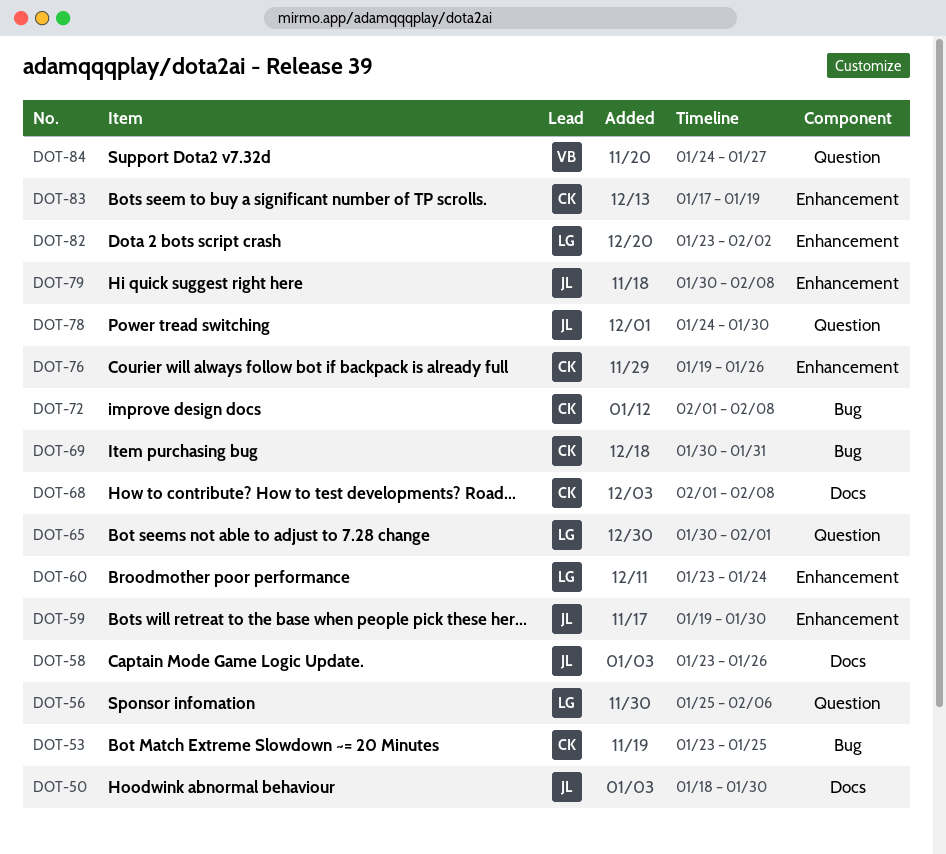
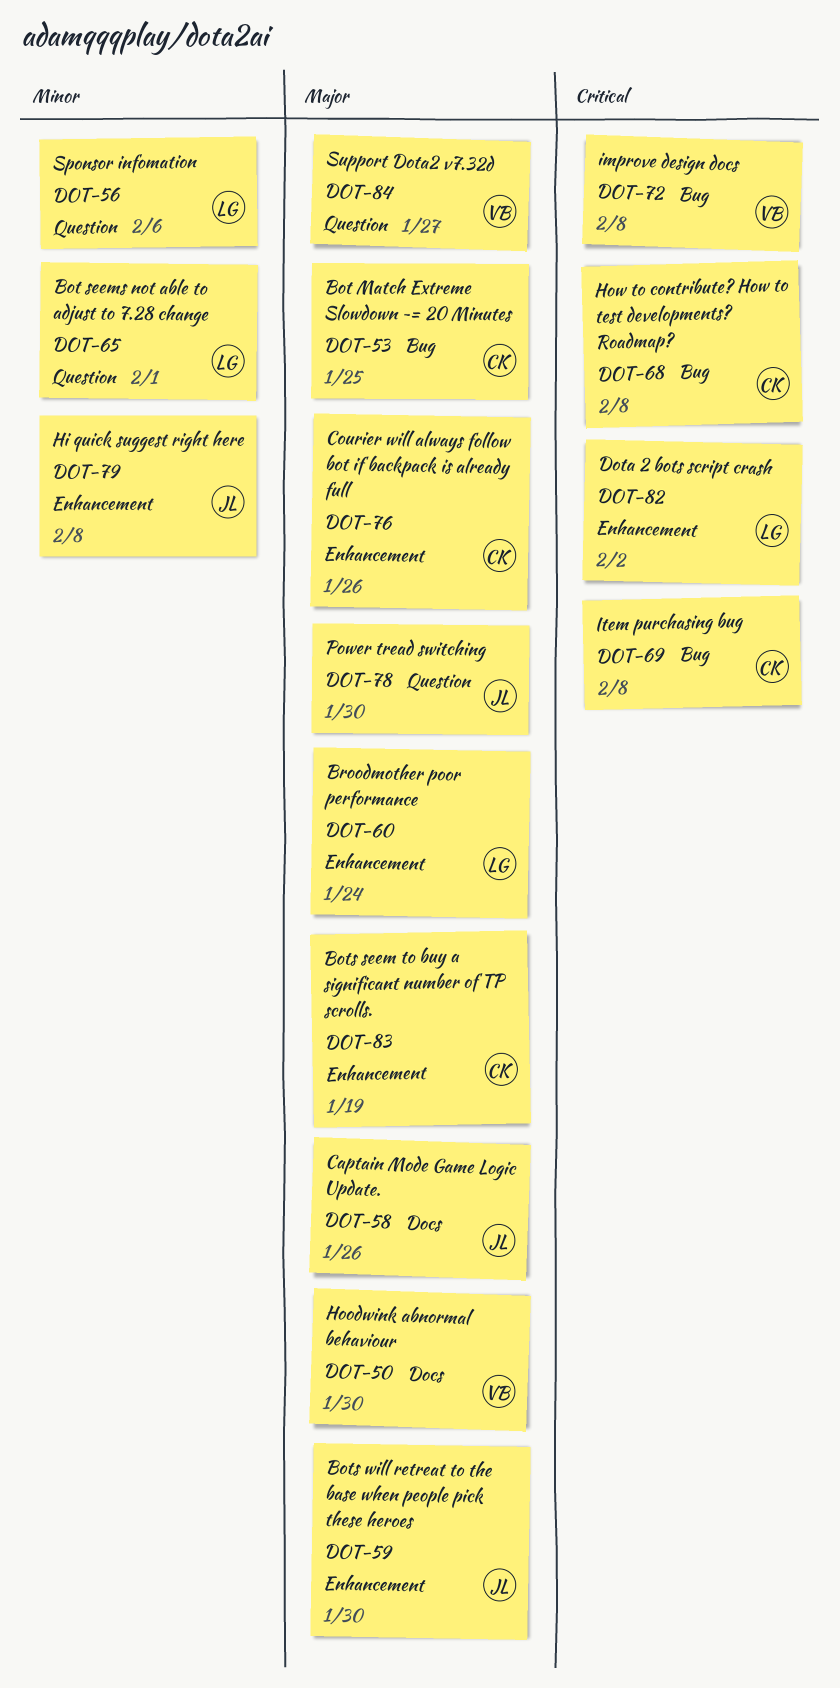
DOT-50, owner: JL -> VB
DOT-68, label: Docs -> Bug
DOT-69, due: Jan 31 -> Feb 8
DOT-72, owner: CK -> VB

